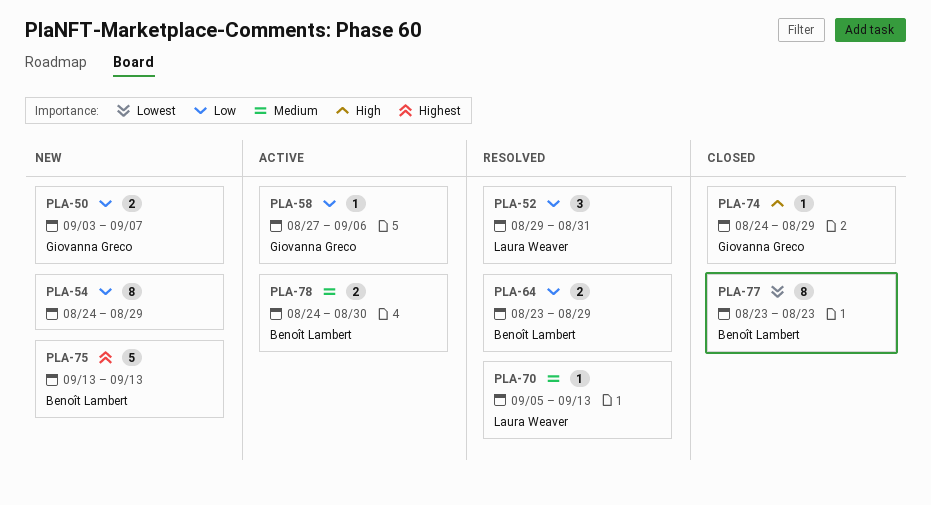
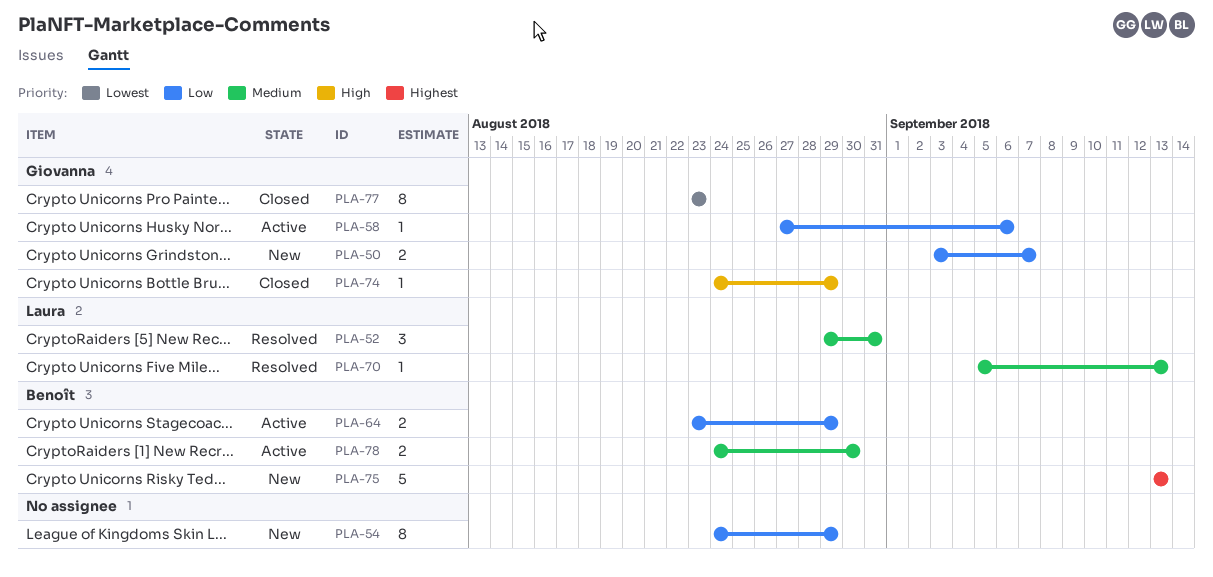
PLA-52, priority: Low -> Medium
PLA-64, status: Resolved -> Active
PLA-77, owner: Benoît Lambert -> Giovanna Greco

